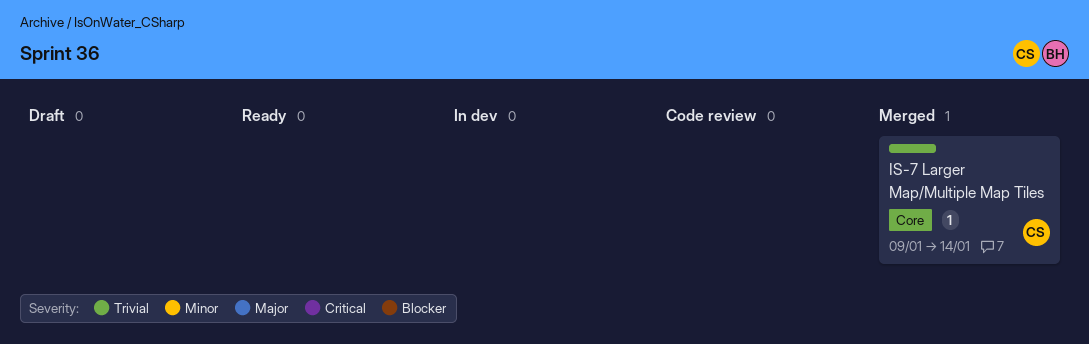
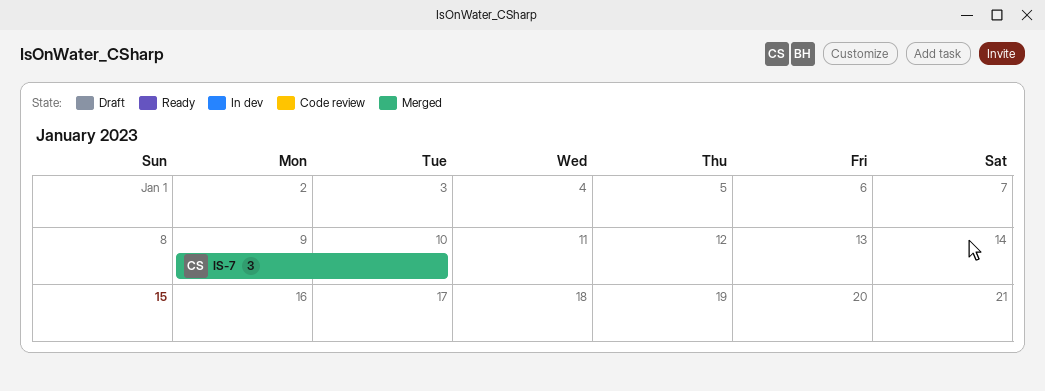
IS-7, estimate: 1 -> 3
IS-7, due: Jan 14 -> Jan 10

